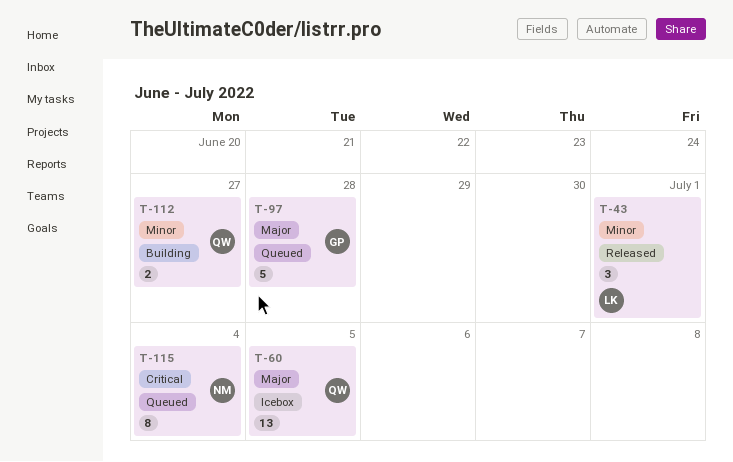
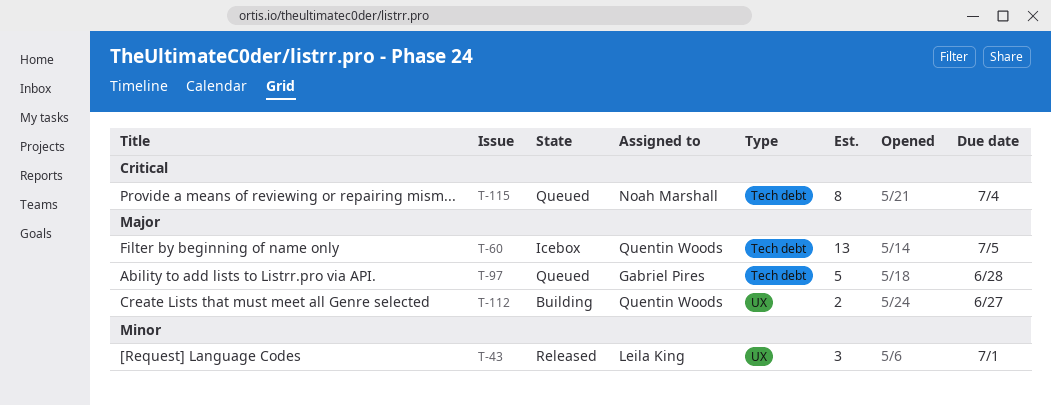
T-112, priority: Minor -> Major

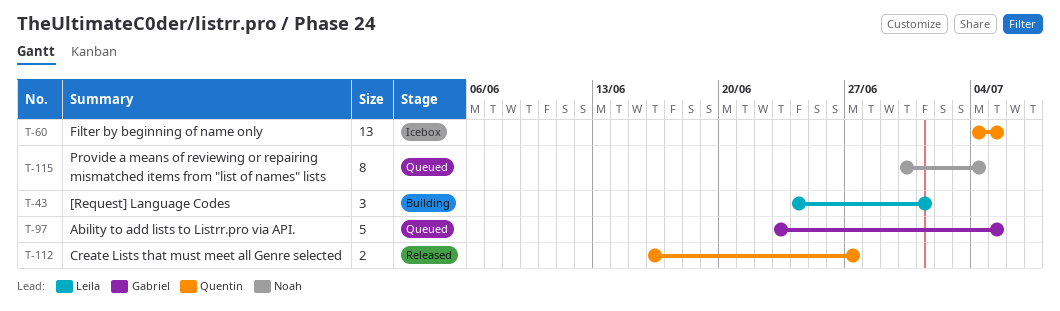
T-43, status: Released -> Building
T-97, due: Jun 28 -> Jul 5
T-112, status: Building -> Released

